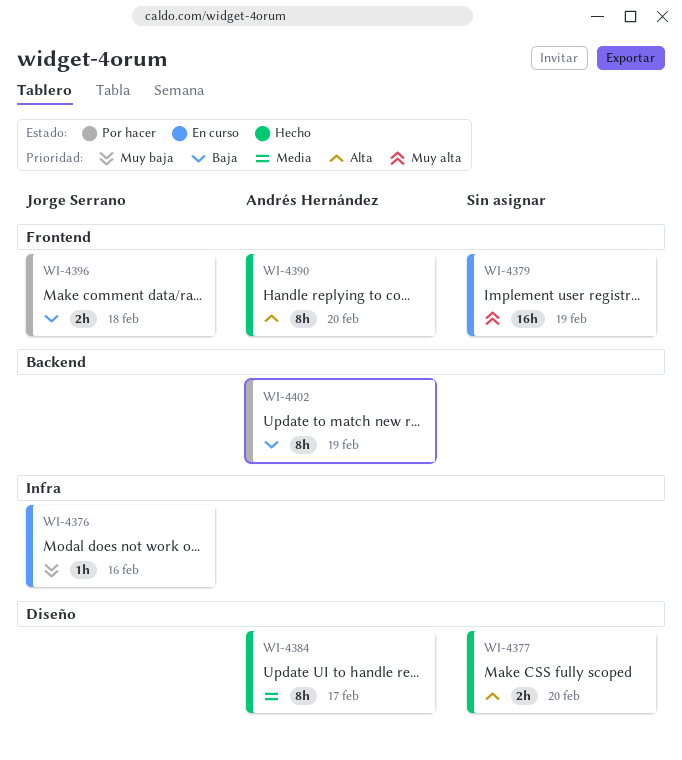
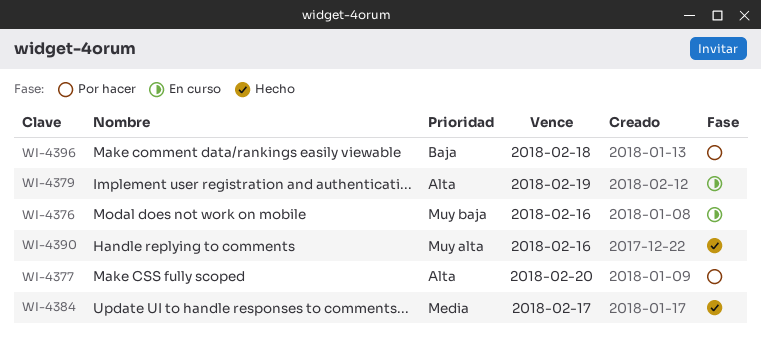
WI-4377, status: Hecho -> Por hacer
WI-4379, priority: Muy alta -> Alta
WI-4390, priority: Alta -> Muy alta
WI-4390, due: Feb 20 -> Feb 16
WI-4402: present -> none

